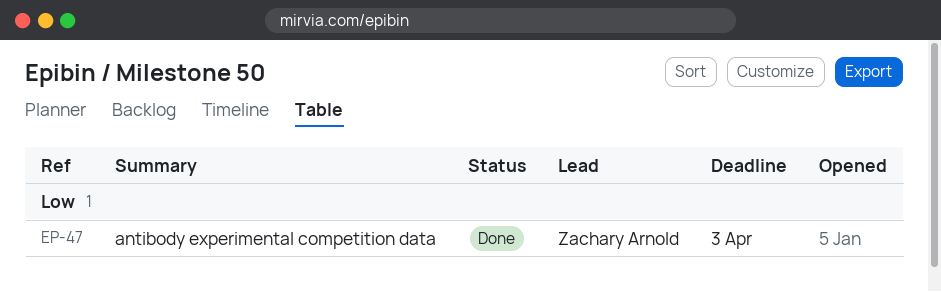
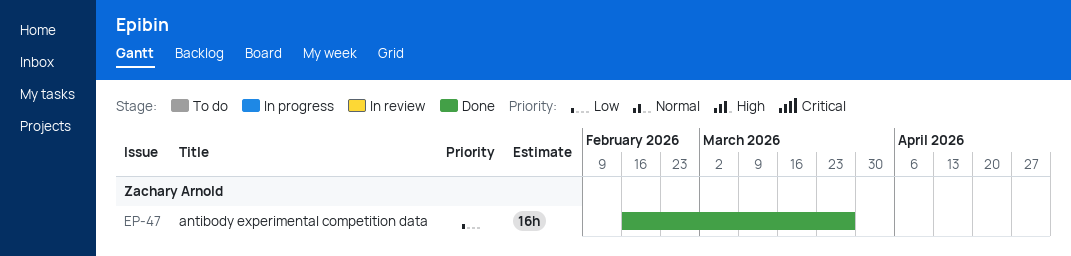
EP-47, due: Apr 3 -> Mar 27

